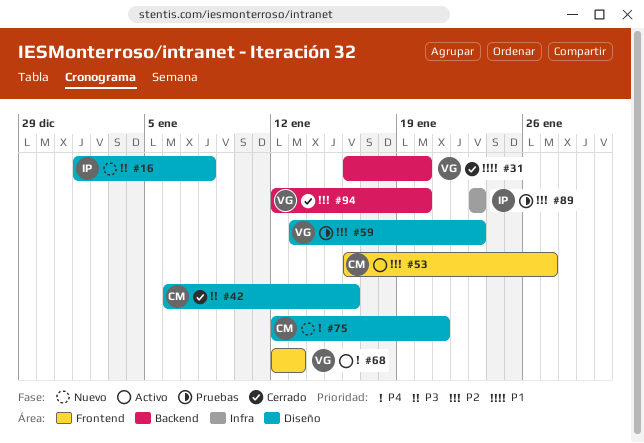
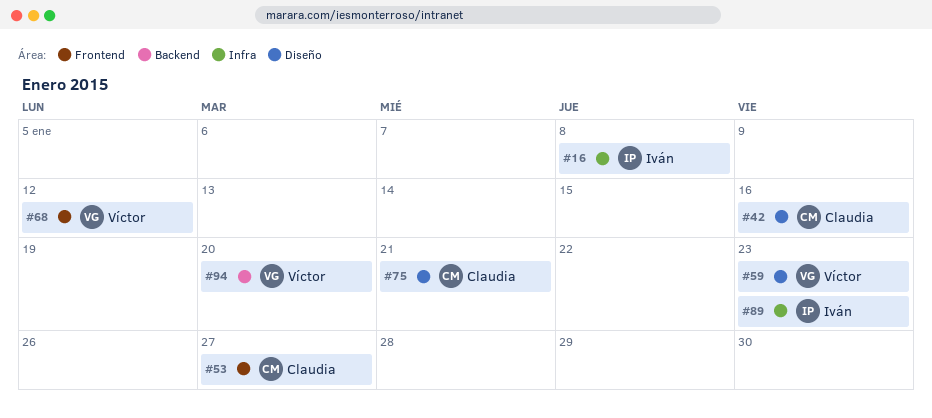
#16, label: Diseño -> Infra
#31: present -> none
#68, due: Jan 13 -> Jan 12

